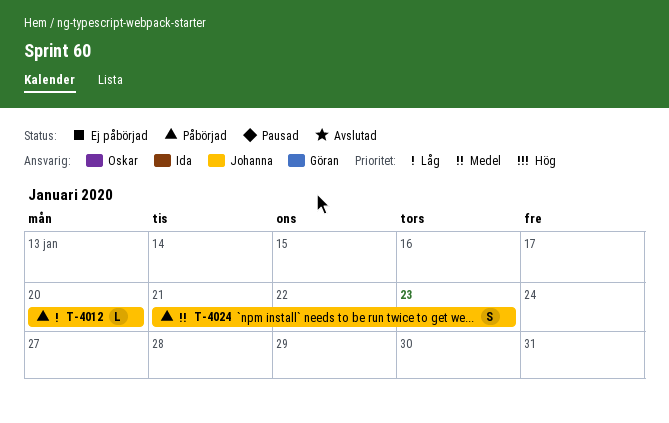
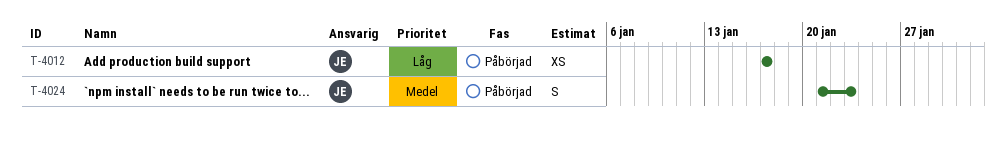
T-4012, estimate: L -> XS
T-4012, start: Jan 20 -> Jan 17
T-4012, due: Jan 20 -> Jan 17

